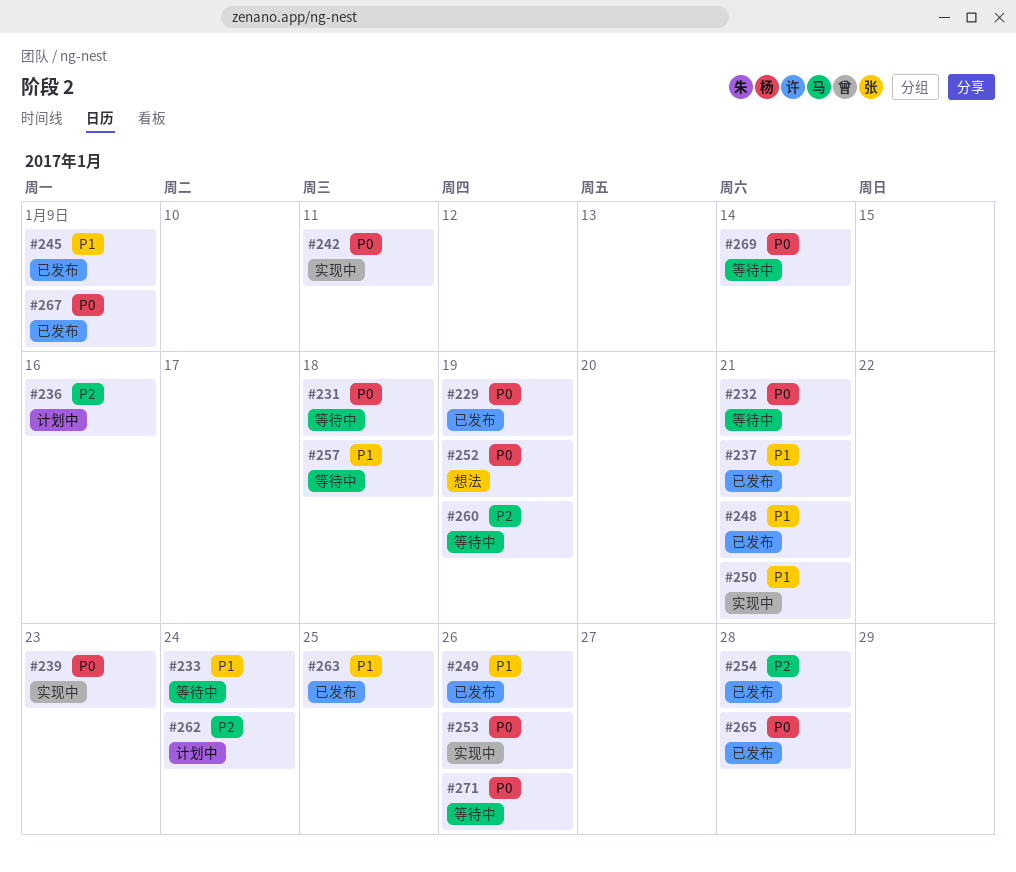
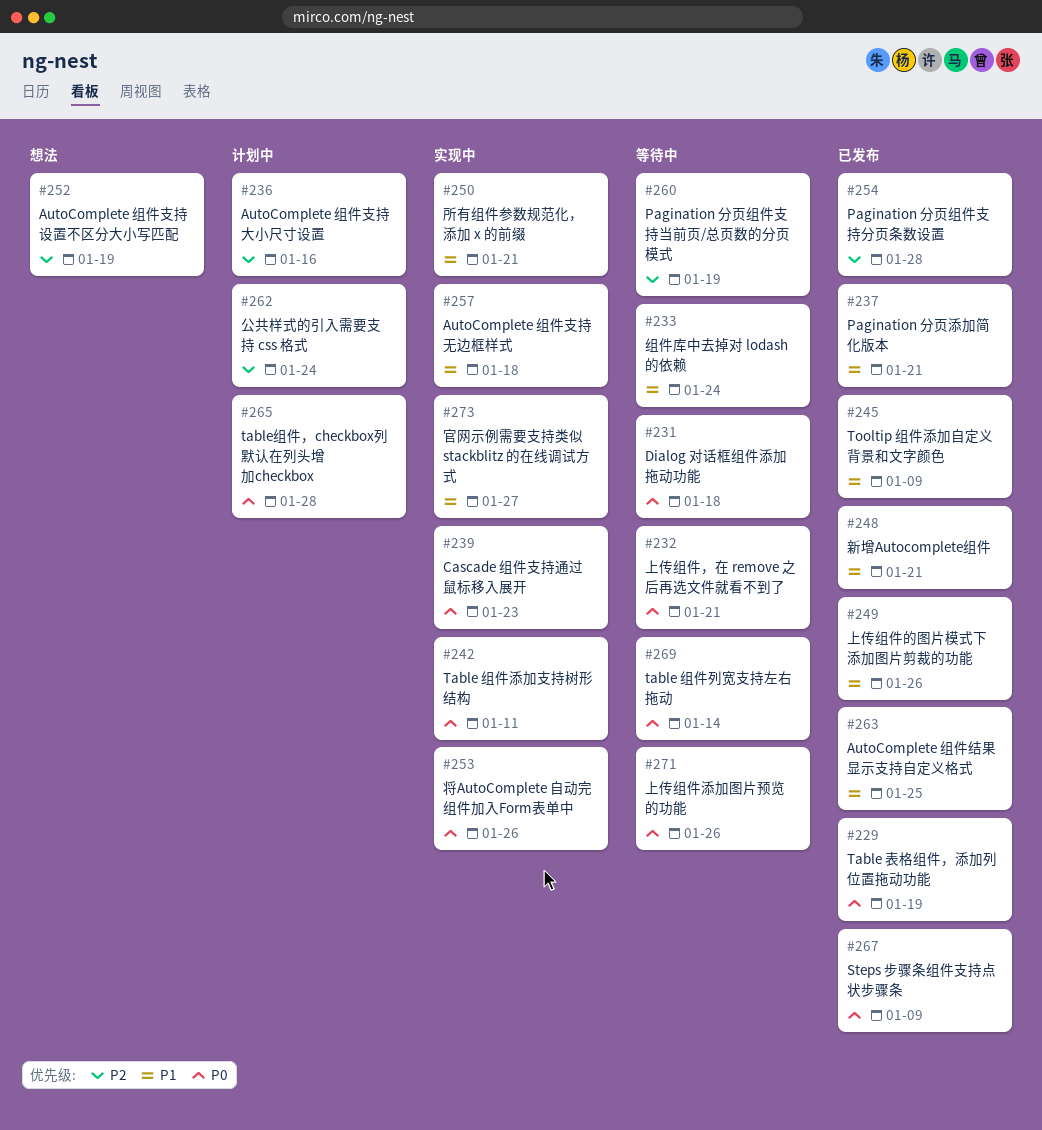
#252, priority: P0 -> P2
#257, status: 等待中 -> 实现中
#265, status: 已发布 -> 计划中
#273: none -> present

